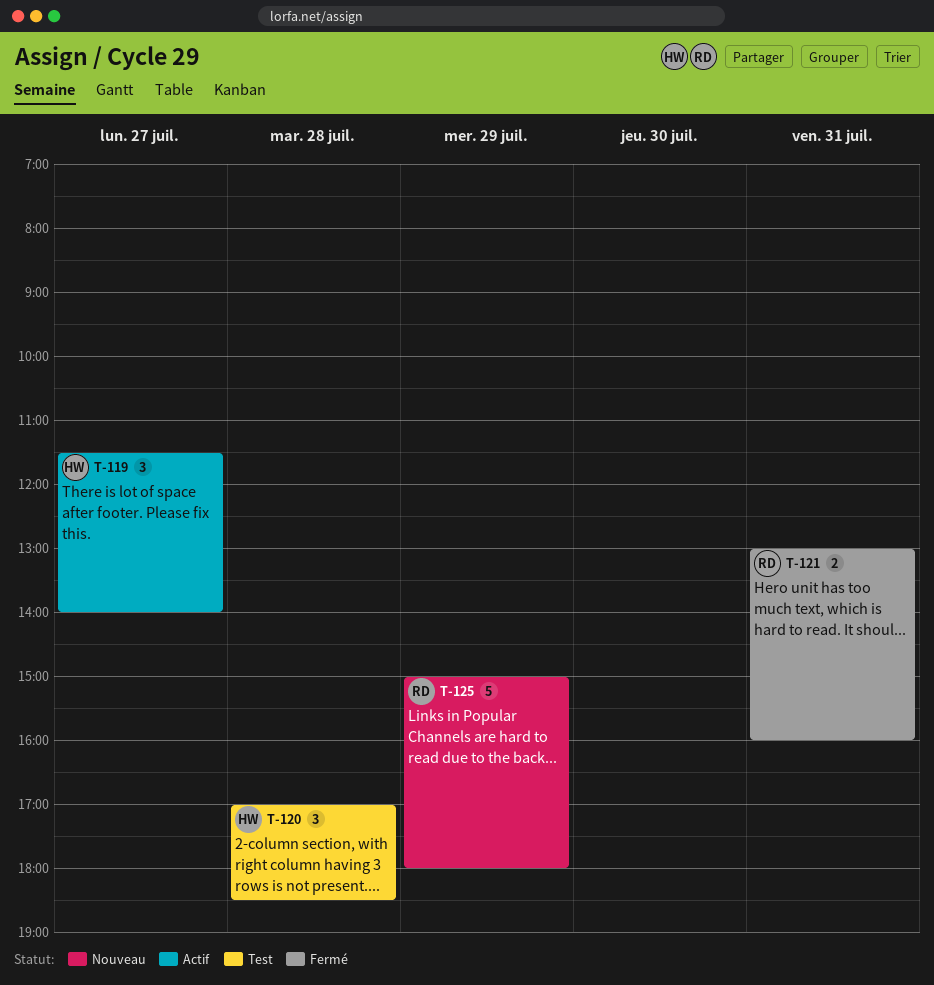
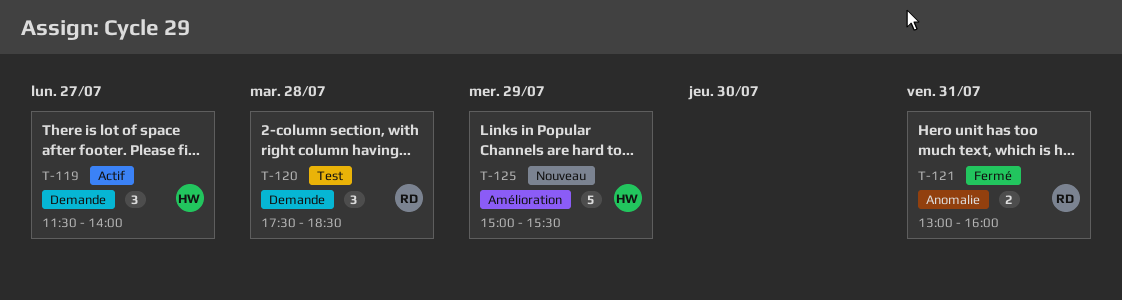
T-120, owner: HW -> RD
T-120, begins: 17:00 -> 17:30
T-125, owner: RD -> HW
T-125, ends: 18:00 -> 15:30

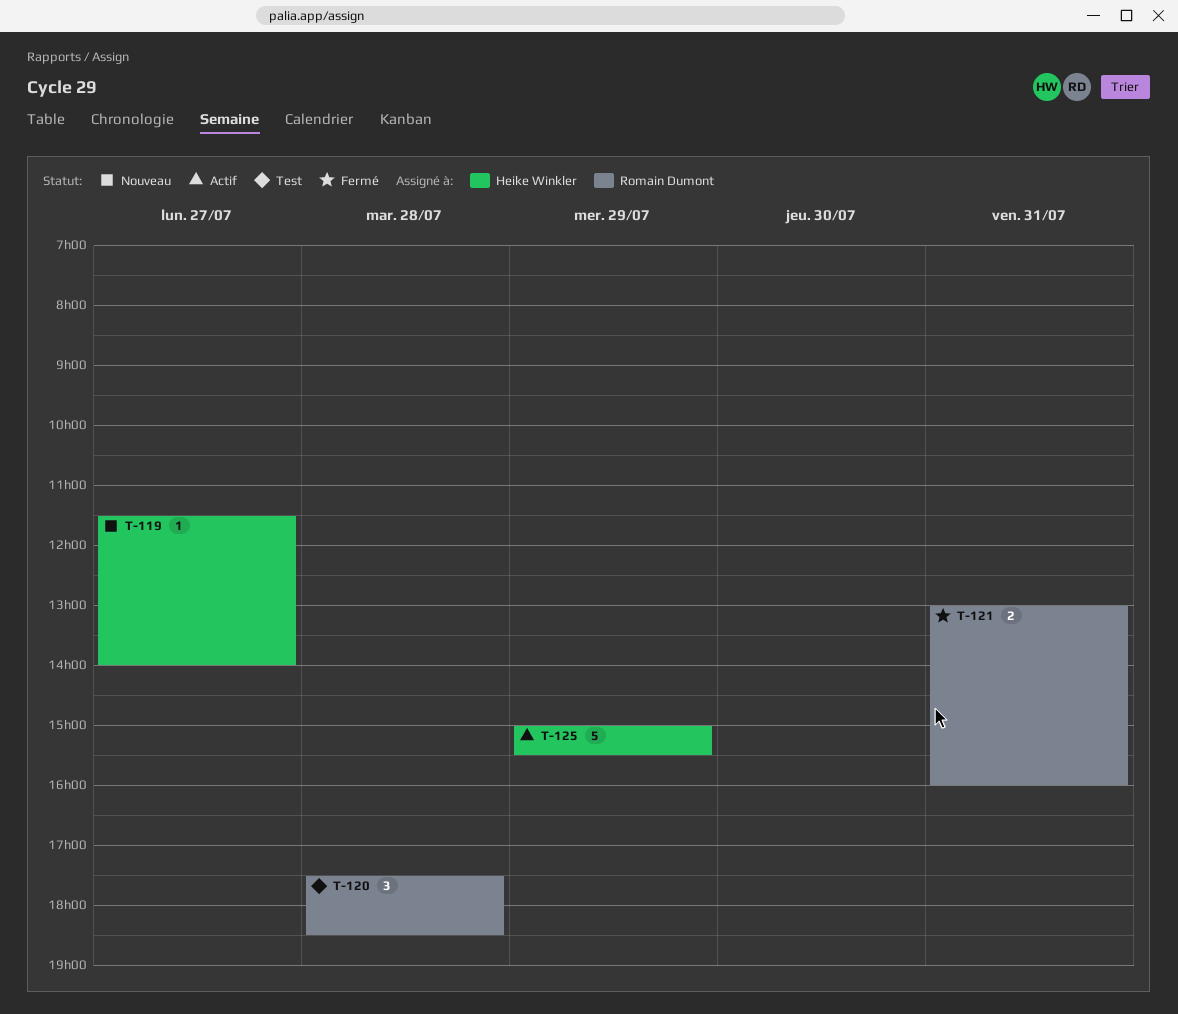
T-119, status: Actif -> Nouveau
T-119, estimate: 3 -> 1
T-125, status: Nouveau -> Actif

